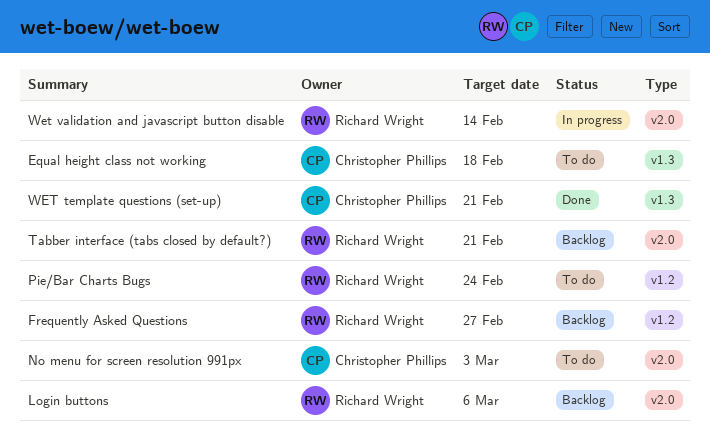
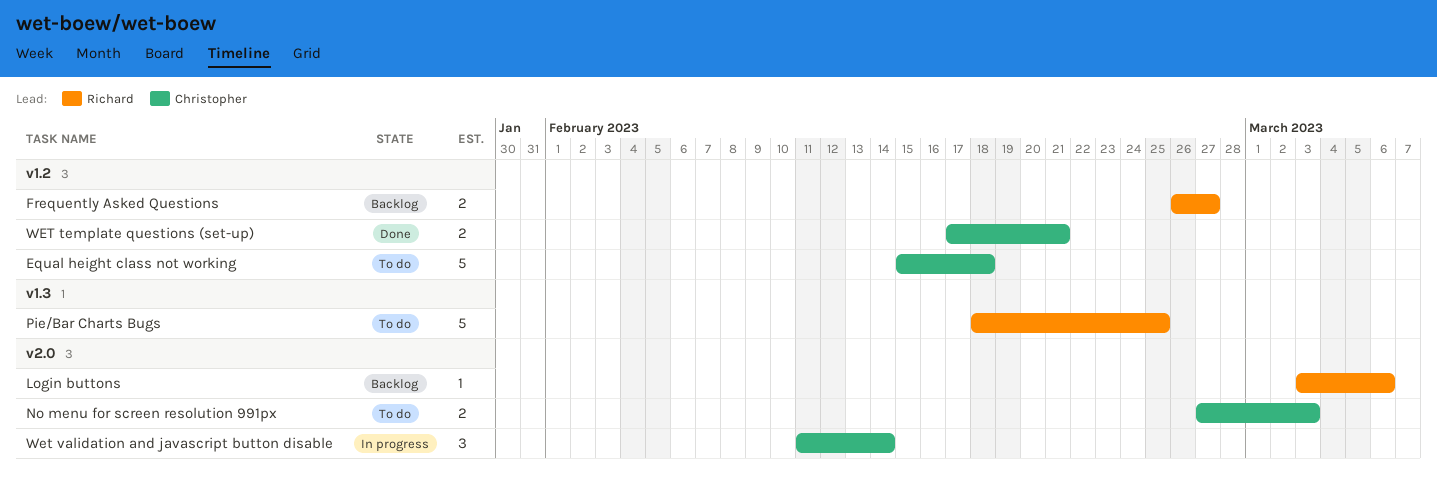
Equal height class not working, label: v1.3 -> v1.2
Pie/Bar Charts Bugs, label: v1.2 -> v1.3
Pie/Bar Charts Bugs, due: Feb 24 -> Feb 25
Tabber interface (tabs closed by default?): present -> none
WET template questions (set-up), label: v1.3 -> v1.2
Wet validation and javascript button disable, owner: Richard Wright -> Christopher Phillips

